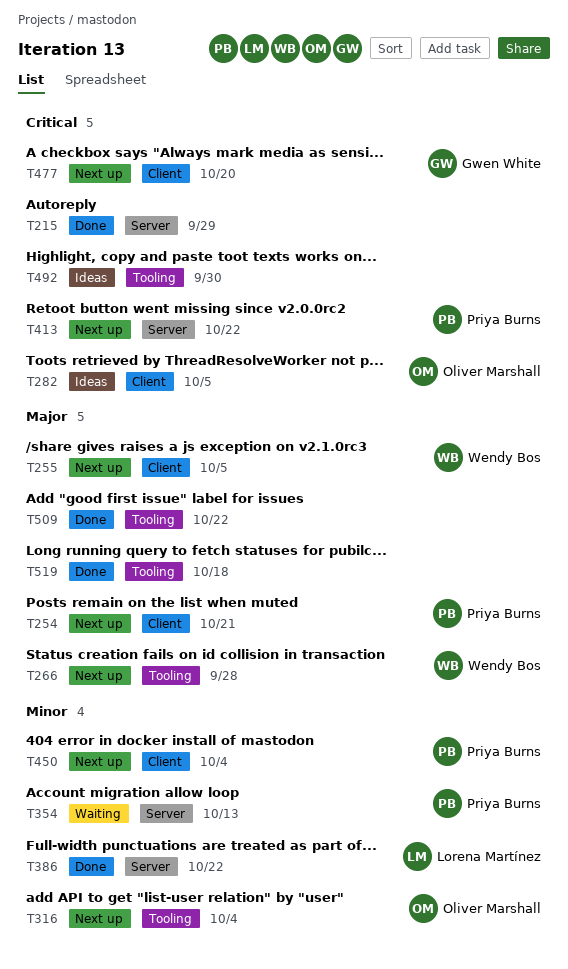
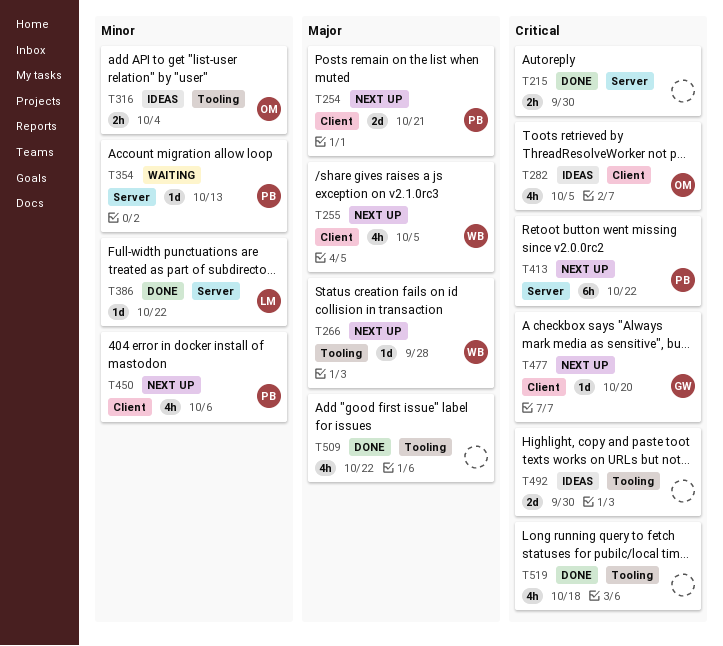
T215, due: Sep 29 -> Sep 30
T316, status: Next up -> Ideas
T450, due: Oct 4 -> Oct 6
T519, priority: Major -> Critical

